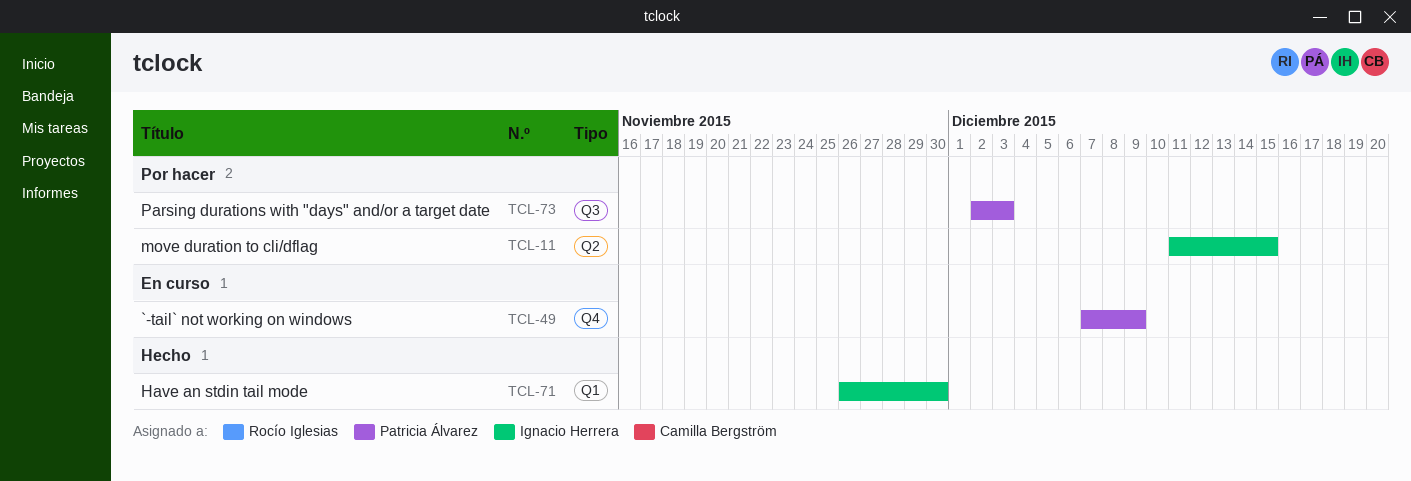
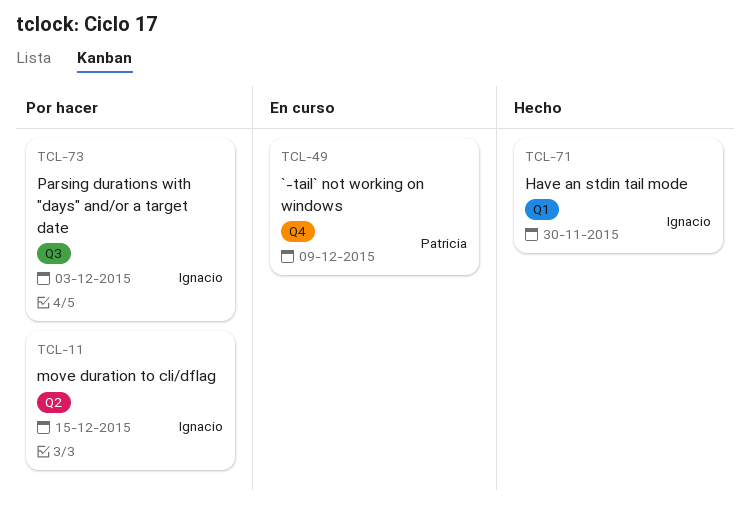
TCL-73, owner: Patricia Álvarez -> Ignacio Herrera

